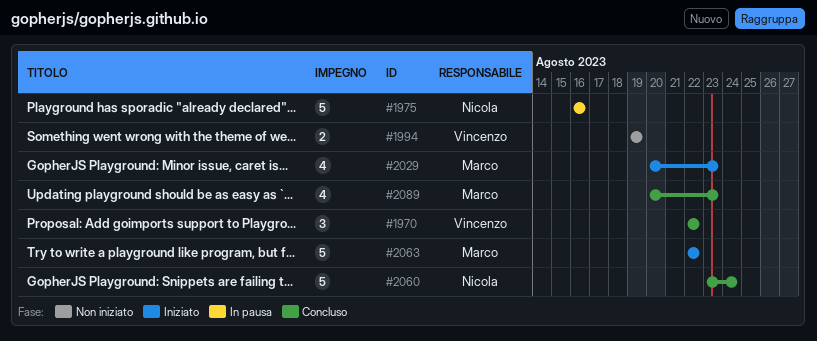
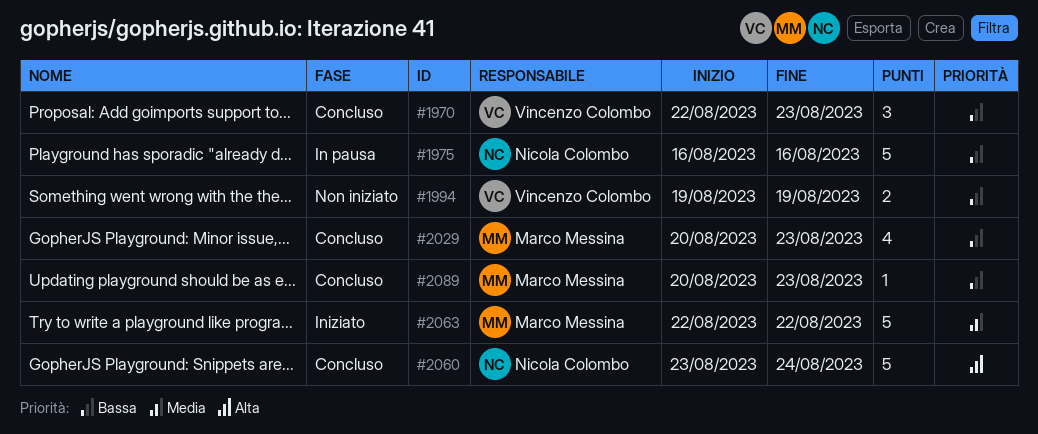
#1970, due: Aug 22 -> Aug 23
#2029, status: Iniziato -> Concluso
#2089, estimate: 4 -> 1

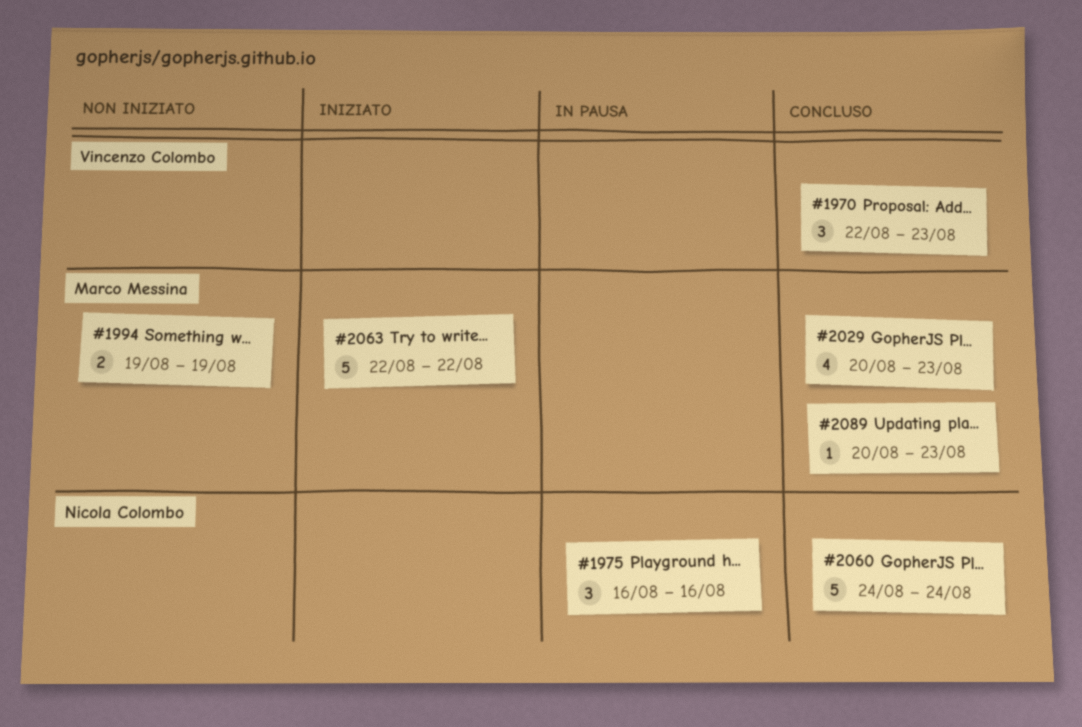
#1975, estimate: 5 -> 3
#1994, owner: Vincenzo Colombo -> Marco Messina
#2060, start: Aug 23 -> Aug 24

